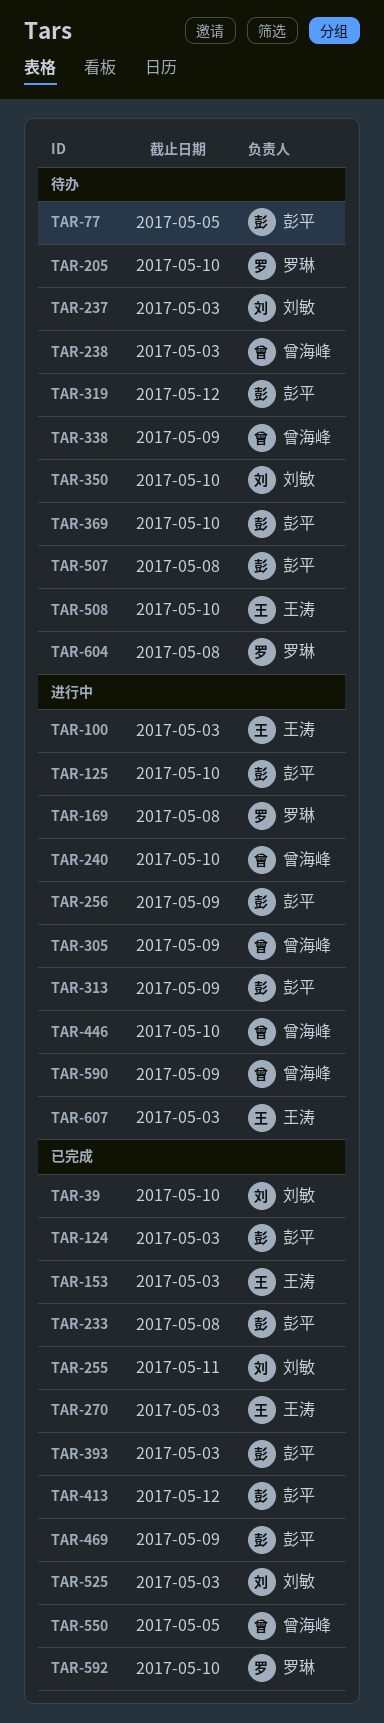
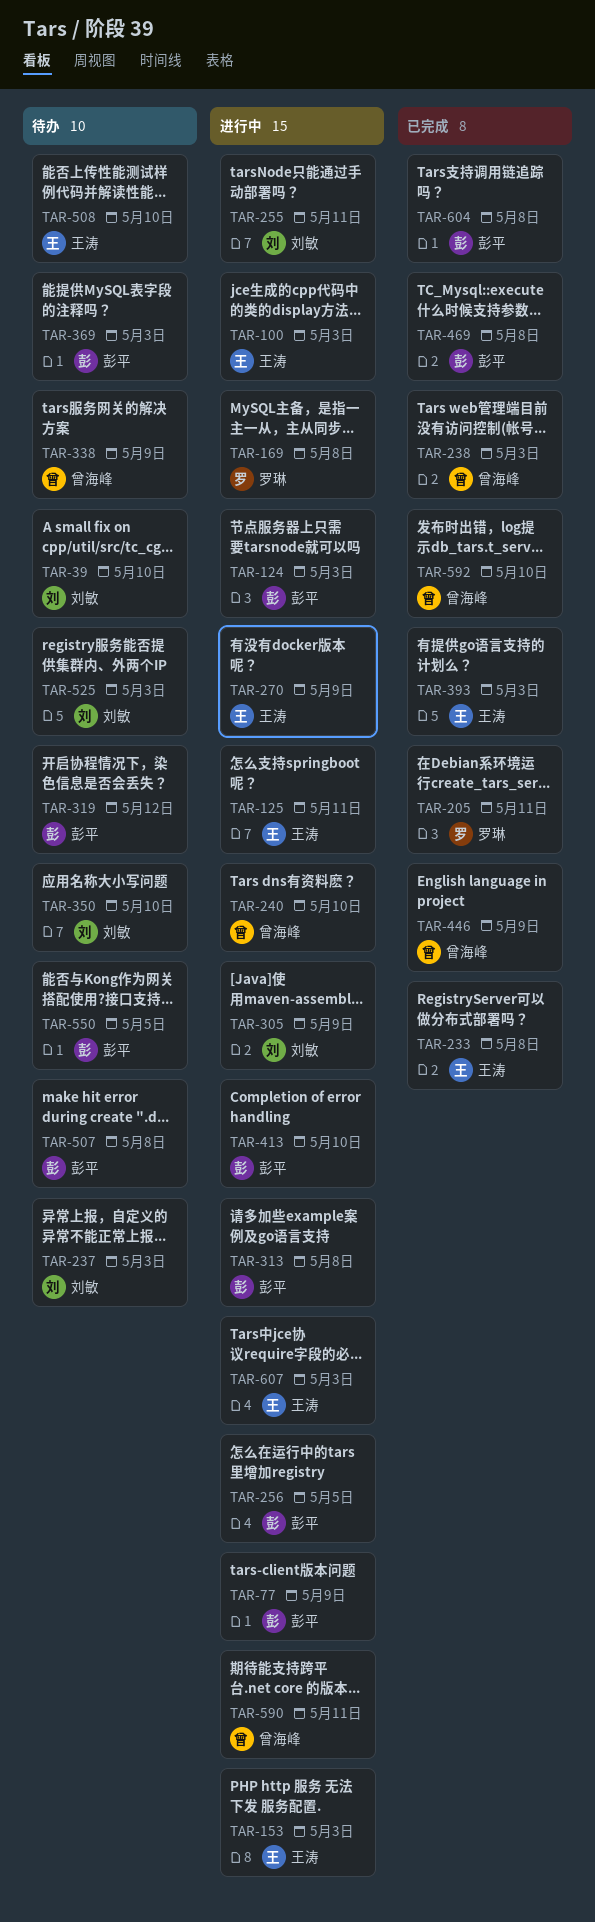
TAR-39, status: 已完成 -> 待办
TAR-77, status: 待办 -> 进行中
TAR-77, due: May 5 -> May 9
TAR-124, status: 已完成 -> 进行中
TAR-125, owner: 彭平 -> 王涛
TAR-125, due: May 10 -> May 11
TAR-153, status: 已完成 -> 进行中
TAR-205, status: 待办 -> 已完成
TAR-205, due: May 10 -> May 11
TAR-233, owner: 彭平 -> 王涛
TAR-238, status: 待办 -> 已完成
TAR-255, status: 已完成 -> 进行中
TAR-256, due: May 9 -> May 5
TAR-270, status: 已完成 -> 进行中
TAR-270, due: May 3 -> May 9
TAR-305, owner: 曾海峰 -> 刘敏
TAR-313, due: May 9 -> May 8
TAR-369, due: May 10 -> May 3
TAR-393, owner: 彭平 -> 王涛
TAR-413, status: 已完成 -> 进行中
TAR-413, due: May 12 -> May 10
TAR-446, status: 进行中 -> 已完成
TAR-446, due: May 10 -> May 9
TAR-469, due: May 9 -> May 8
TAR-525, status: 已完成 -> 待办
TAR-550, status: 已完成 -> 待办
TAR-550, owner: 曾海峰 -> 彭平
TAR-590, due: May 9 -> May 11
TAR-592, owner: 罗琳 -> 曾海峰
TAR-604, status: 待办 -> 已完成
TAR-604, owner: 罗琳 -> 彭平

